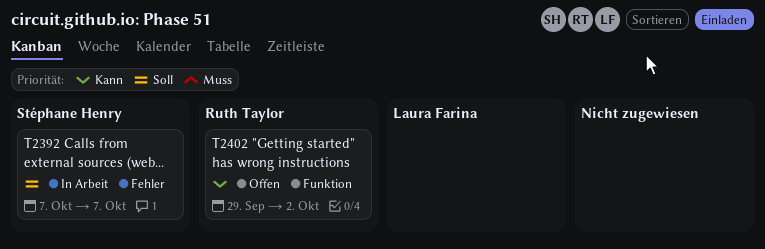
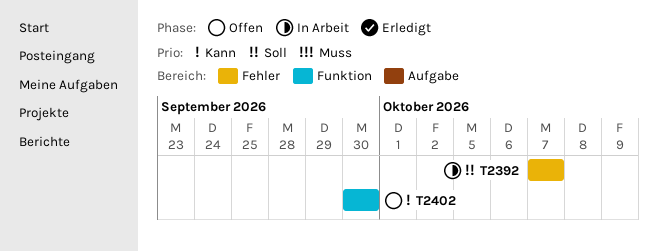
T2402, start: Sep 29 -> Sep 30
T2402, due: Oct 2 -> Sep 30

